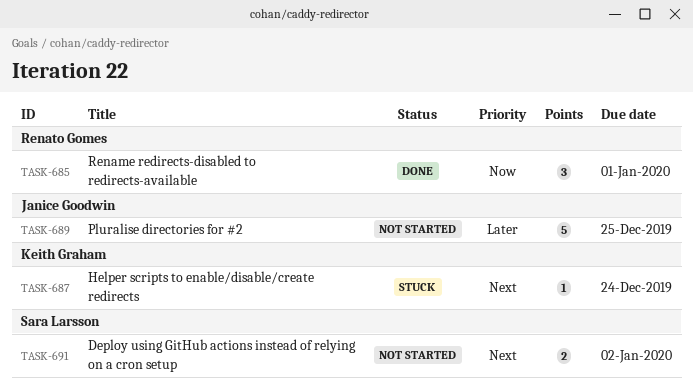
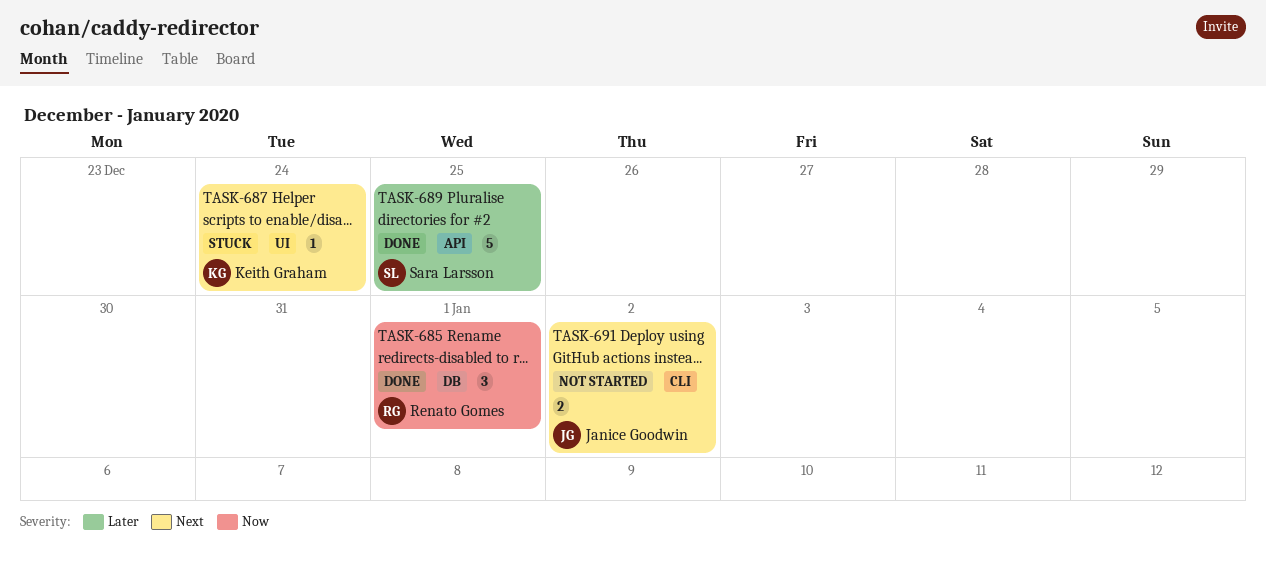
TASK-689, status: Not started -> Done
TASK-689, owner: Janice Goodwin -> Sara Larsson
TASK-691, owner: Sara Larsson -> Janice Goodwin

